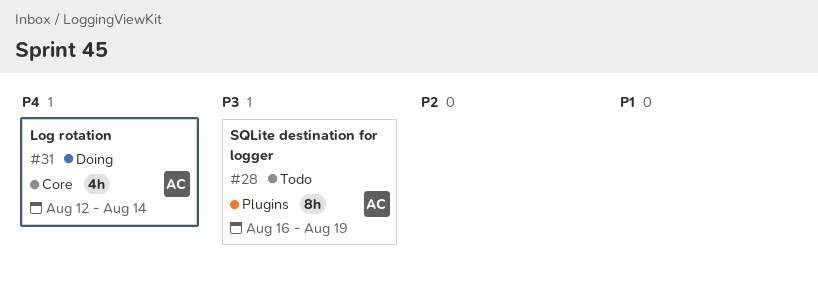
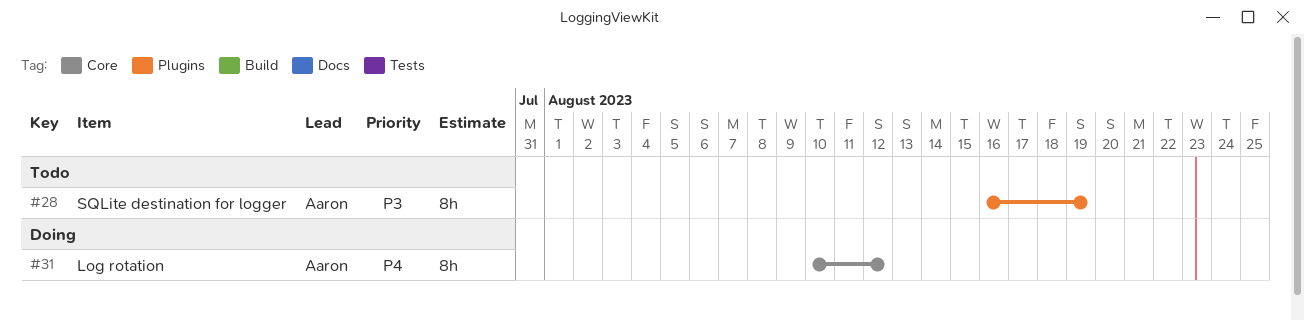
#31, estimate: 4h -> 8h
#31, start: Aug 12 -> Aug 10
#31, due: Aug 14 -> Aug 12

